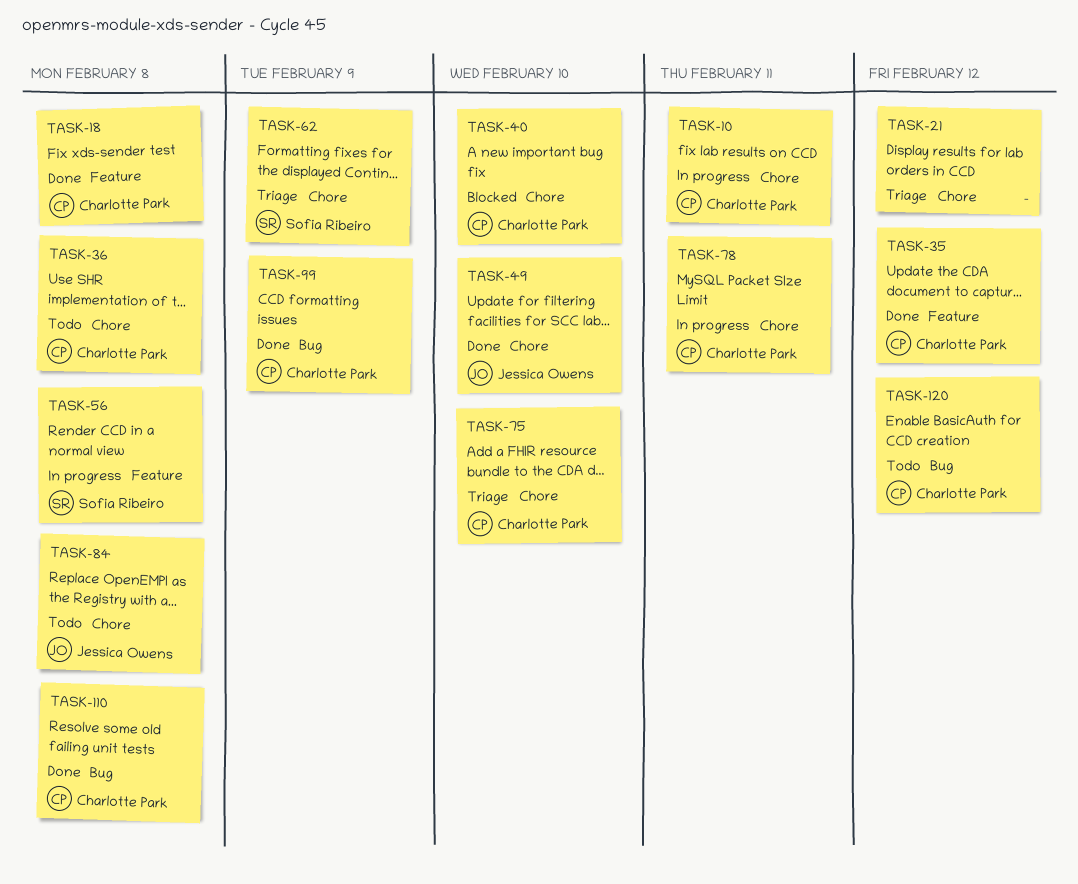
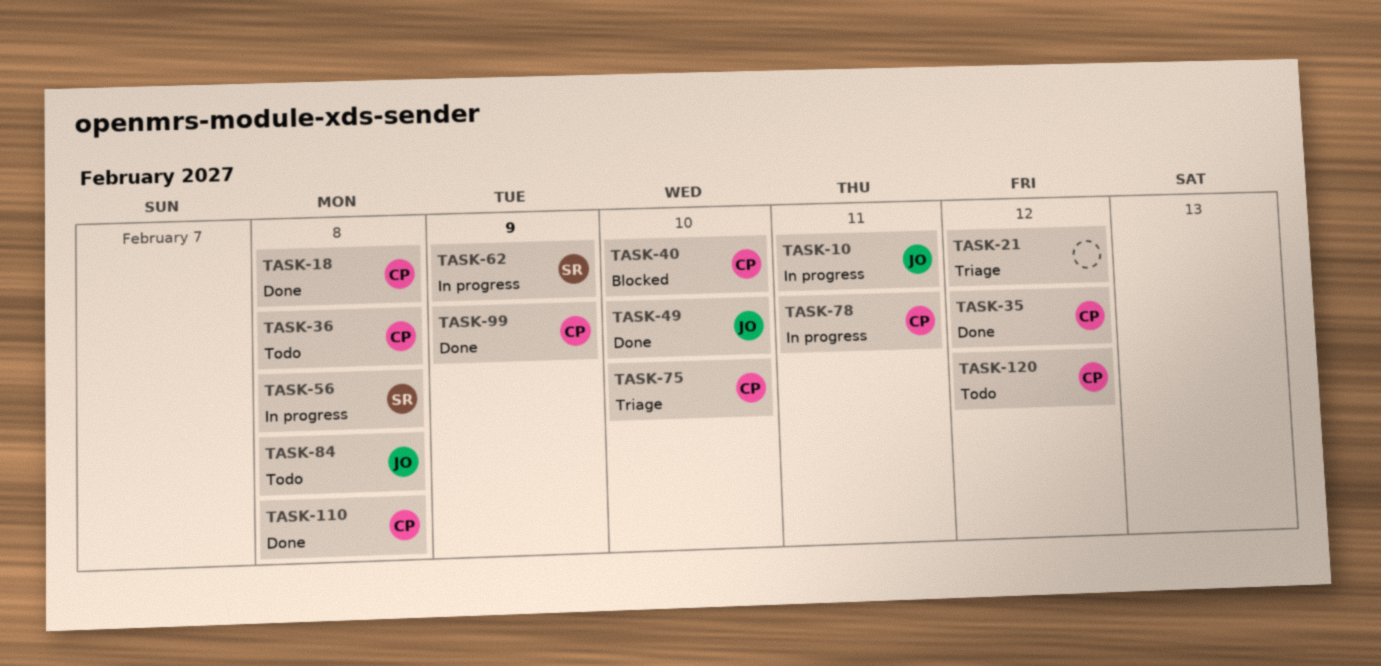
TASK-10, owner: Charlotte Park -> Jessica Owens
TASK-62, status: Triage -> In progress

